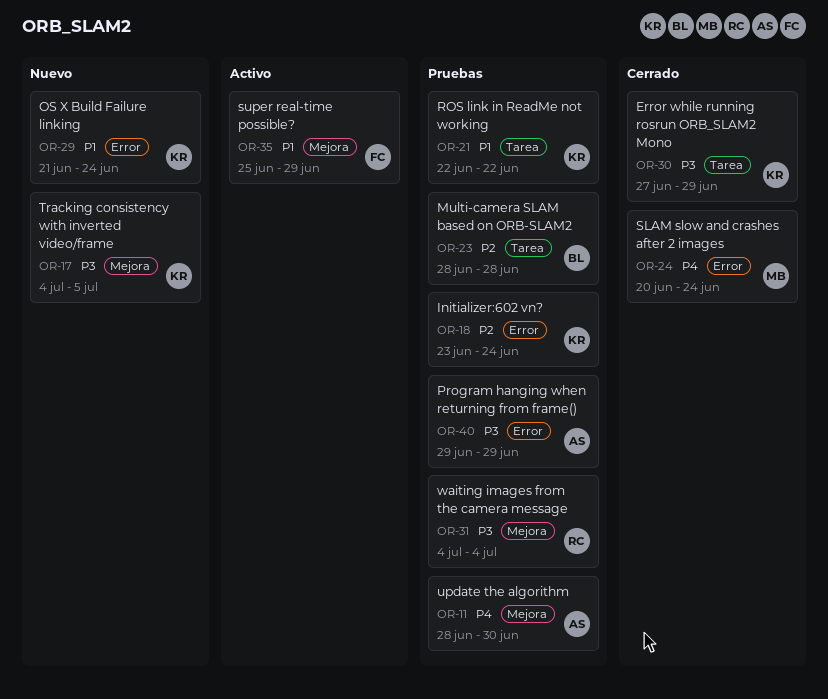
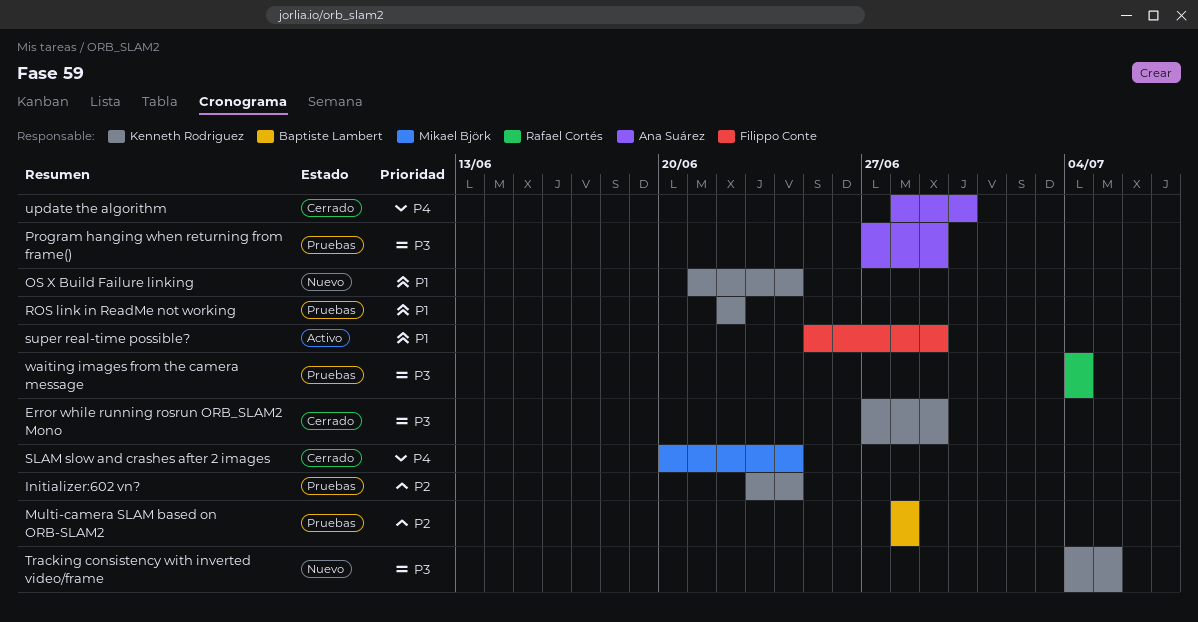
Program hanging when returning from frame(), start: Jun 29 -> Jun 27
update the algorithm, status: Pruebas -> Cerrado

